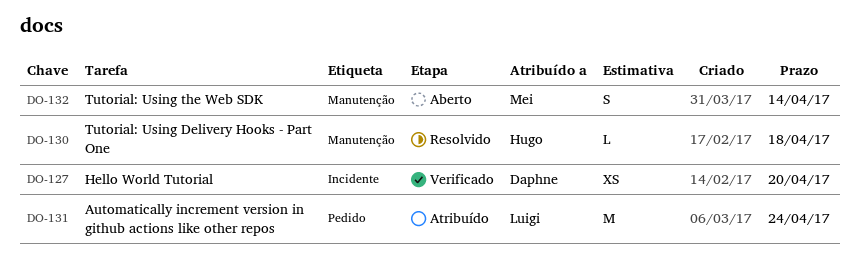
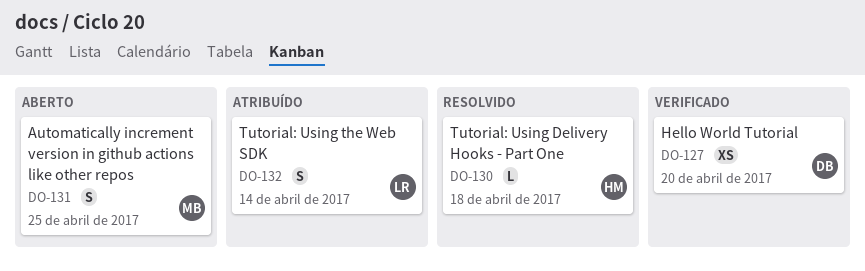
DO-131, status: Atribuído -> Aberto
DO-131, owner: Luigi -> Mei
DO-131, estimate: M -> S
DO-131, due: Apr 24 -> Apr 25
DO-132, status: Aberto -> Atribuído
DO-132, owner: Mei -> Luigi

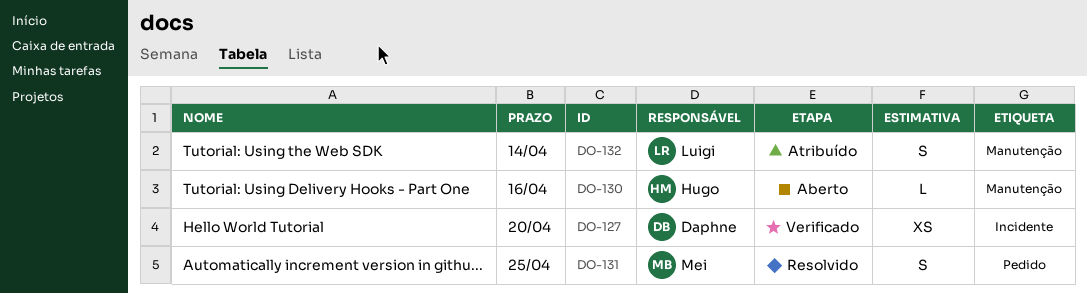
DO-130, status: Resolvido -> Aberto
DO-130, due: Apr 18 -> Apr 16
DO-131, status: Aberto -> Resolvido

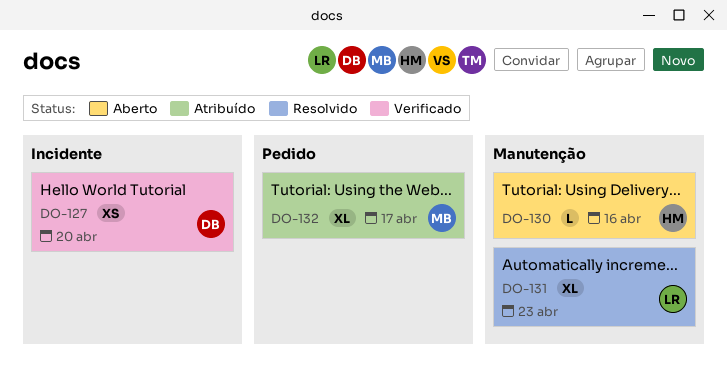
DO-131, owner: Mei -> Luigi
DO-131, label: Pedido -> Manutenção
DO-131, estimate: S -> XL
DO-131, due: Apr 25 -> Apr 23
DO-132, owner: Luigi -> Mei
DO-132, label: Manutenção -> Pedido
DO-132, estimate: S -> XL
DO-132, due: Apr 14 -> Apr 17

